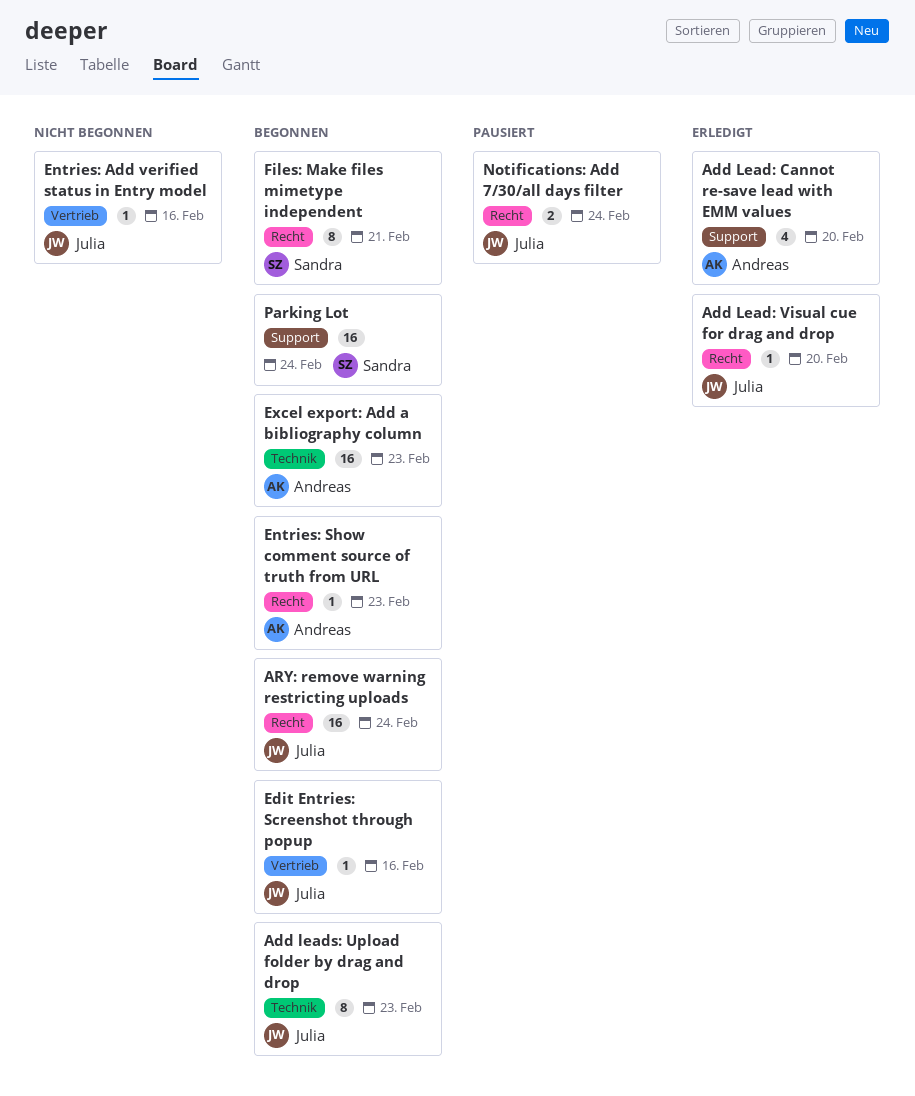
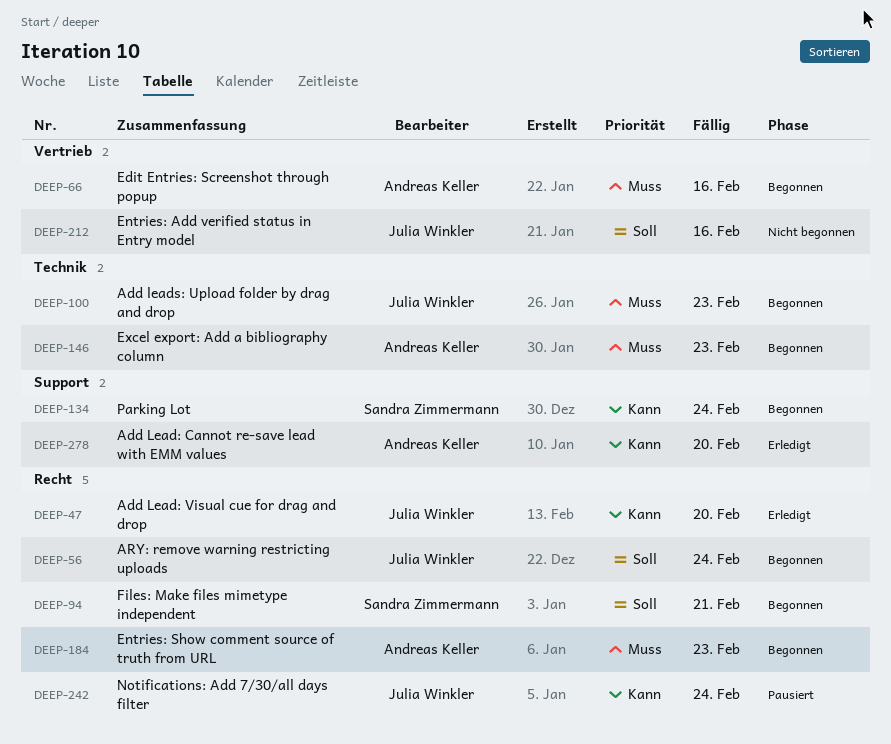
Edit Entries: Screenshot through popup, owner: Julia Winkler -> Andreas Keller

